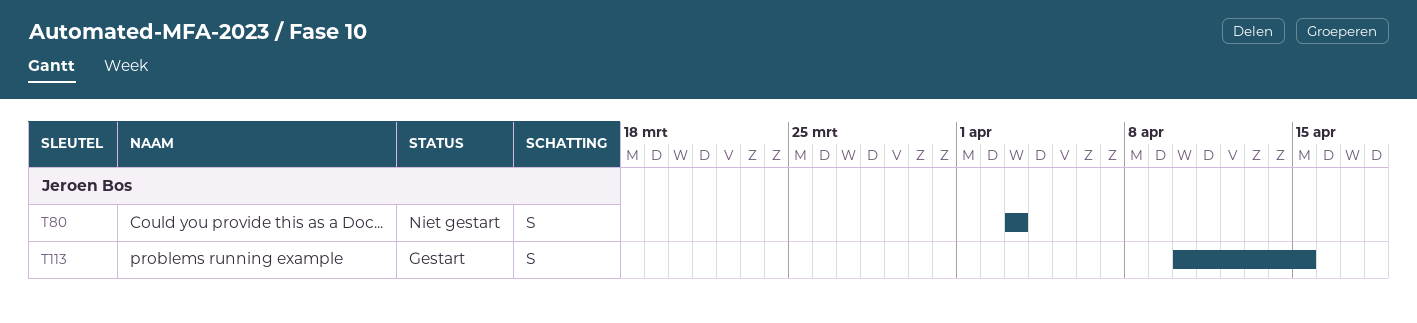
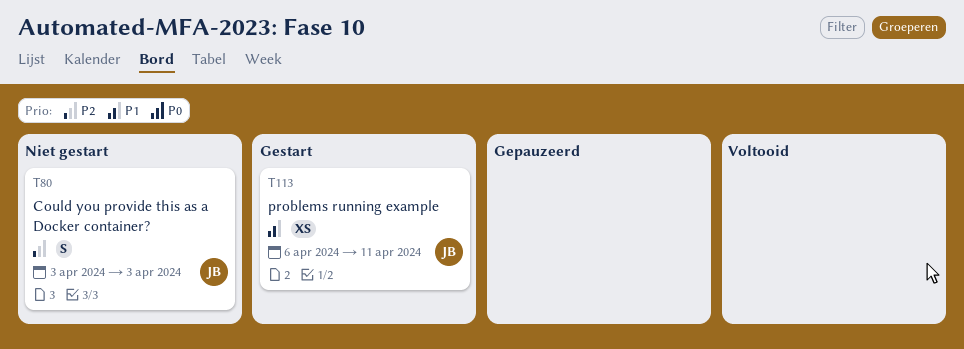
T113, estimate: S -> XS
T113, start: Apr 10 -> Apr 6
T113, due: Apr 15 -> Apr 11

